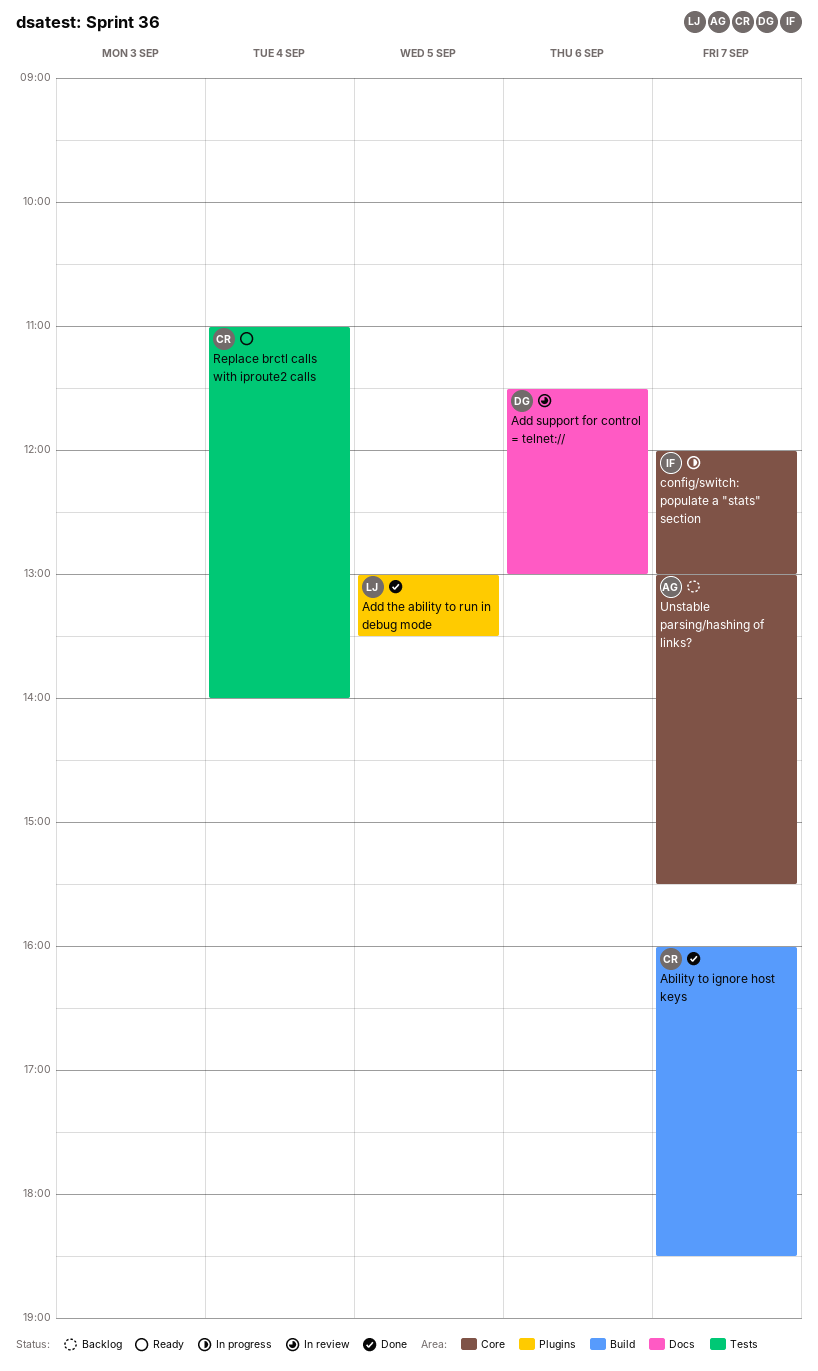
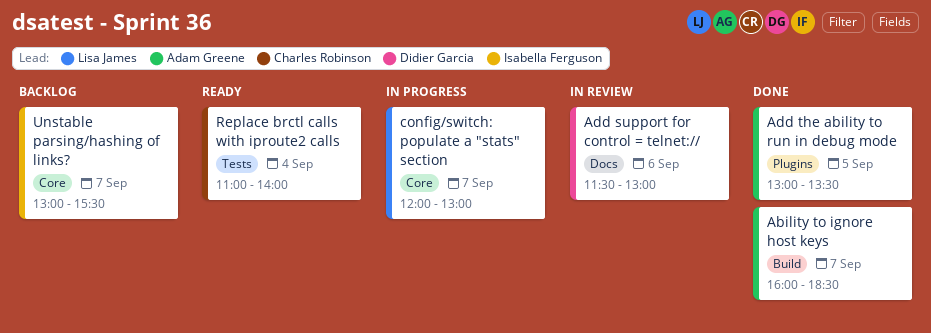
Ability to ignore host keys, owner: Charles Robinson -> Adam Greene
Add the ability to run in debug mode, owner: Lisa James -> Adam Greene
config/switch: populate a "stats" section, owner: Isabella Ferguson -> Lisa James
Unstable parsing/hashing of links?, owner: Adam Greene -> Isabella Ferguson

